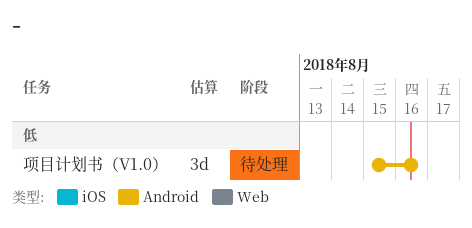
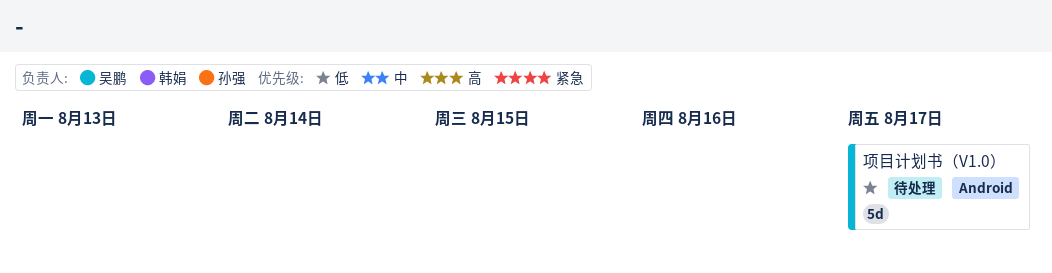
项目计划书（V1.0）, estimate: 3d -> 5d
项目计划书（V1.0）, due: Aug 16 -> Aug 17

